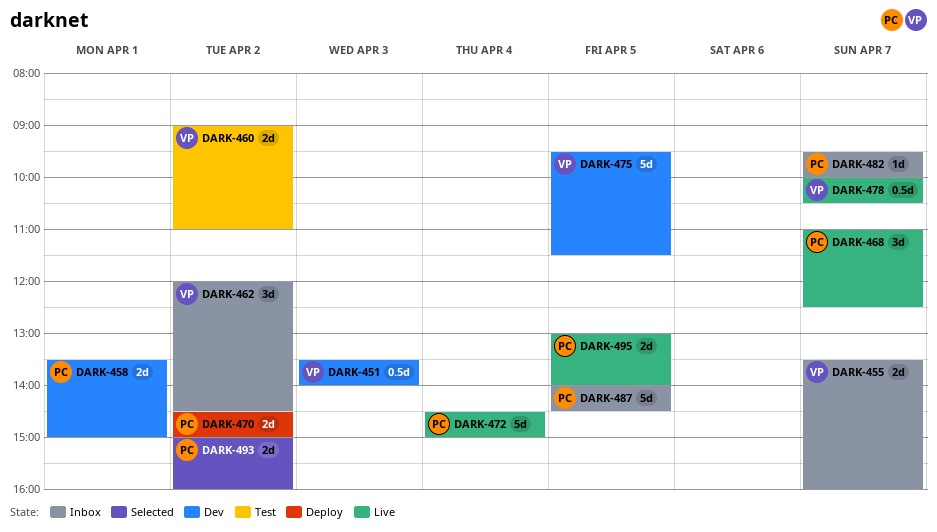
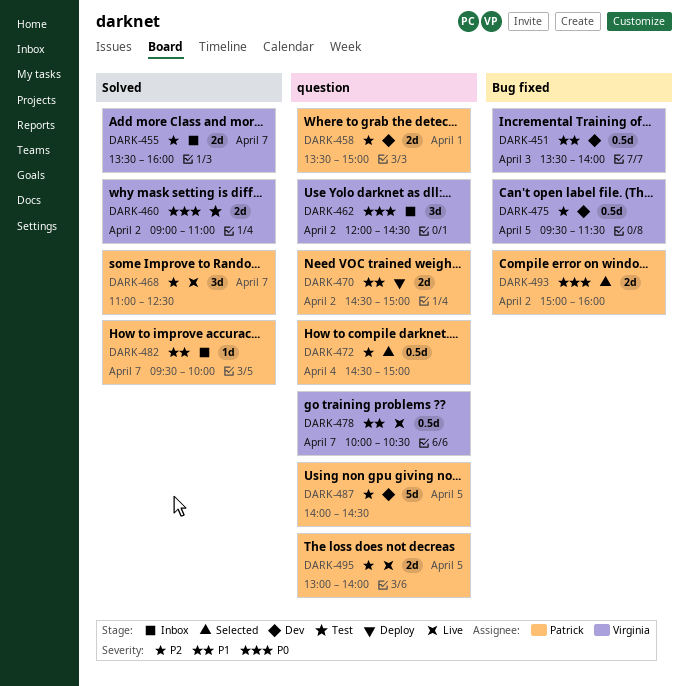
DARK-472, status: Live -> Selected
DARK-472, estimate: 5d -> 0.5d
DARK-475, estimate: 5d -> 0.5d
DARK-487, status: Inbox -> Dev

